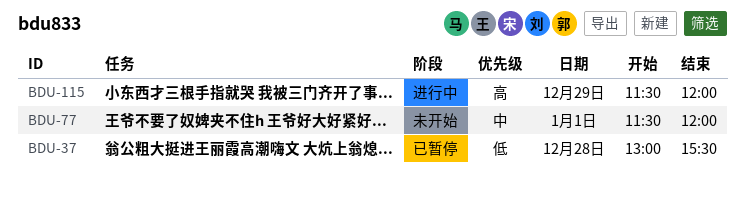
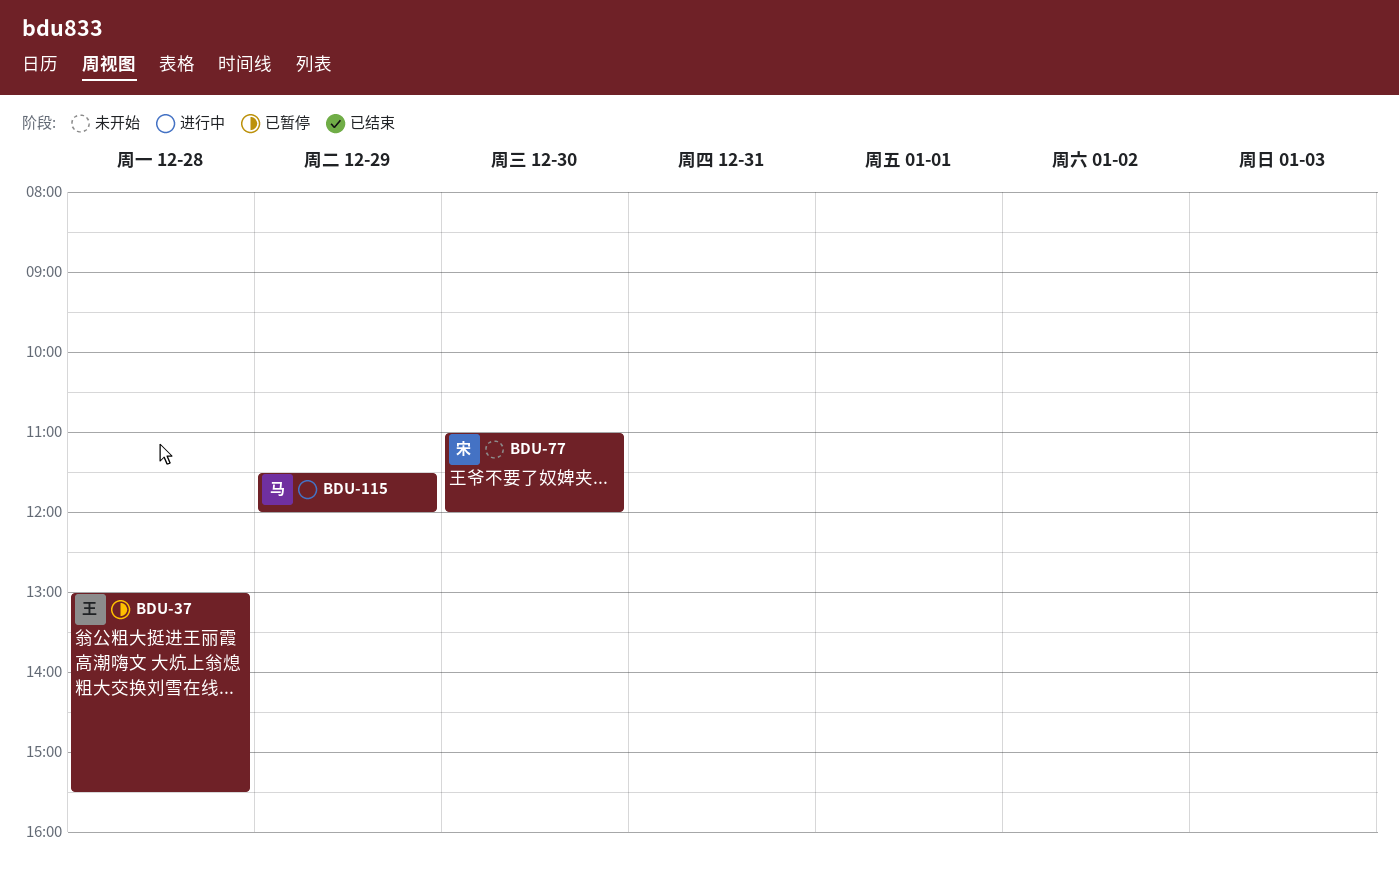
BDU-77, day: Jan 1 -> Dec 30
BDU-77, begins: 11:30 -> 11:00

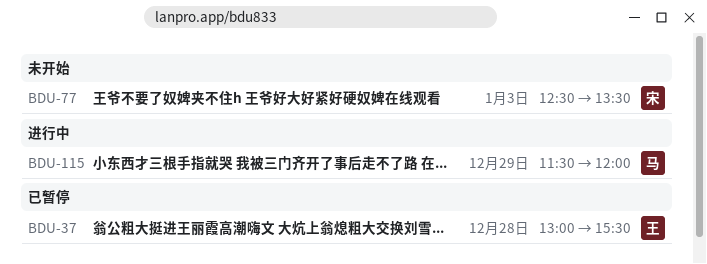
BDU-77, day: Dec 30 -> Jan 3
BDU-77, begins: 11:00 -> 12:30
BDU-77, ends: 12:00 -> 13:30

